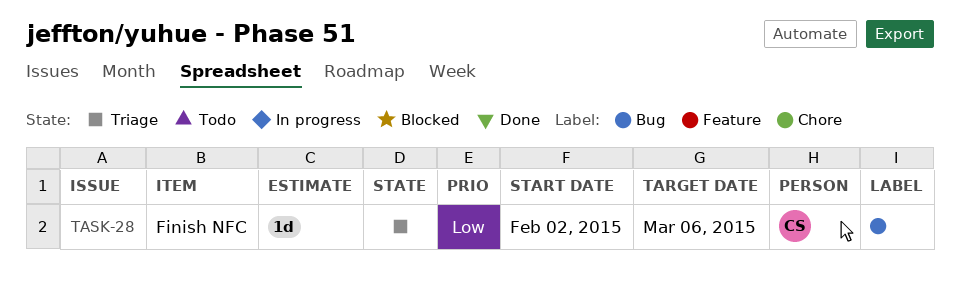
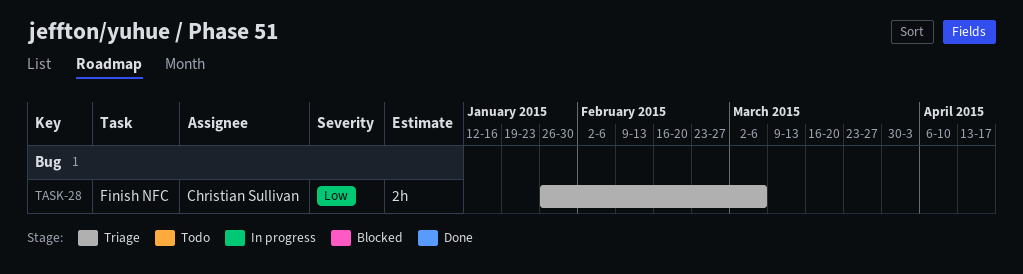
TASK-28, estimate: 1d -> 2h
TASK-28, start: Feb 2 -> Jan 26

